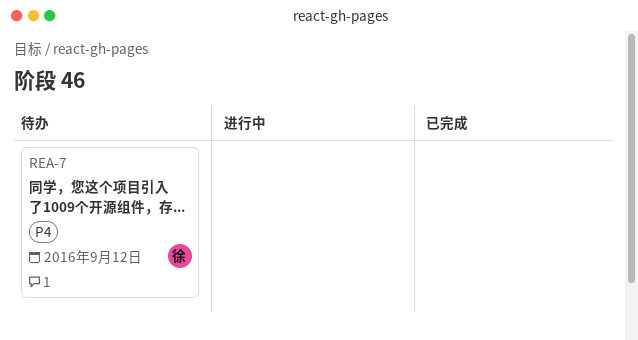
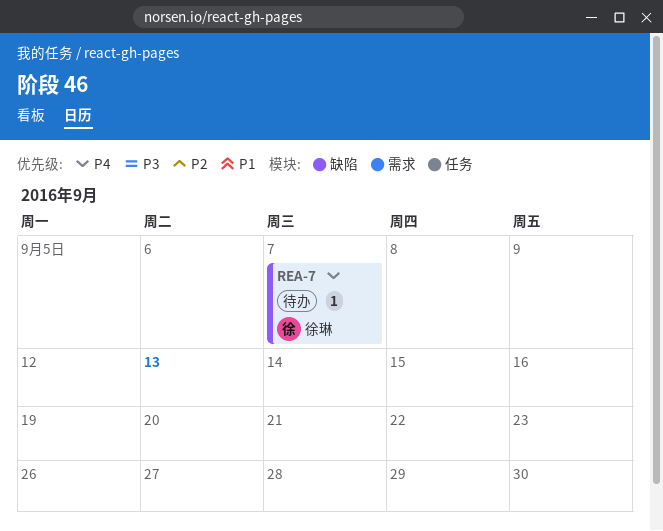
REA-7, due: Sep 12 -> Sep 7

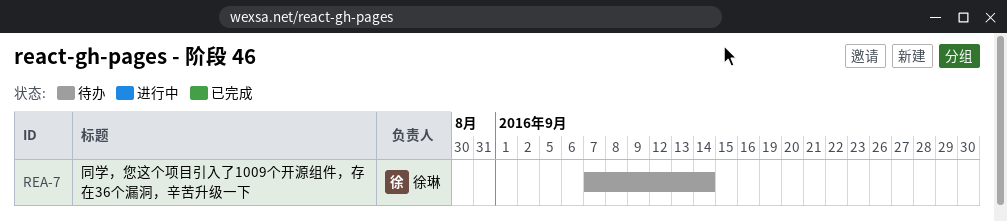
REA-7, due: Sep 7 -> Sep 14

